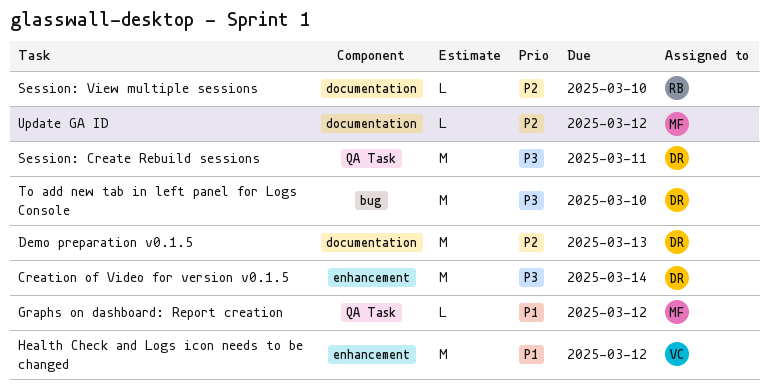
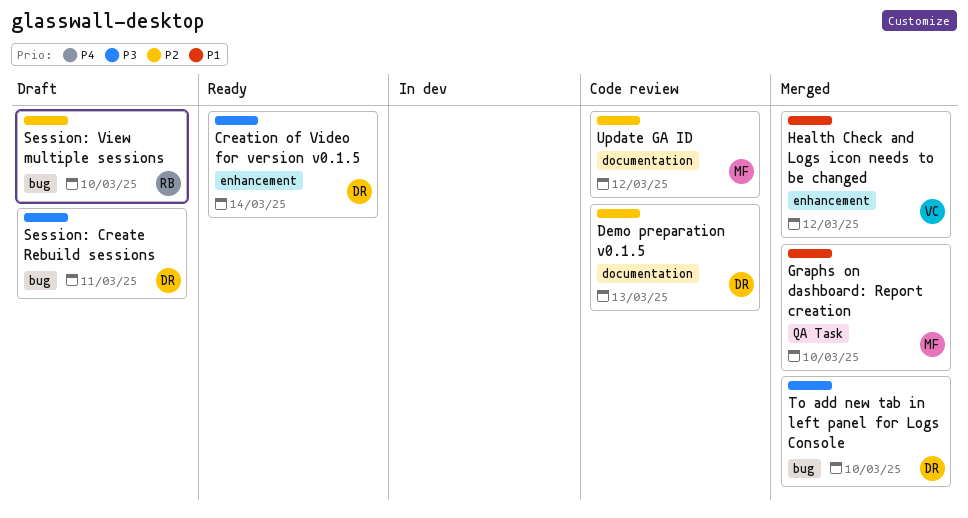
Graphs on dashboard: Report creation, due: Mar 12 -> Mar 10
Session: Create Rebuild sessions, label: QA Task -> bug
Session: View multiple sessions, label: documentation -> bug

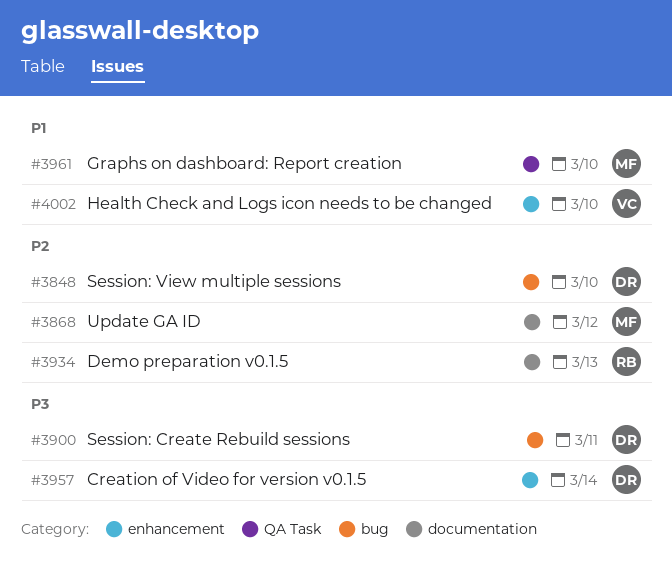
Demo preparation v0.1.5, owner: DR -> RB
Health Check and Logs icon needs to be changed, due: Mar 12 -> Mar 10
Session: View multiple sessions, owner: RB -> DR
To add new tab in left panel for Logs Console: present -> none

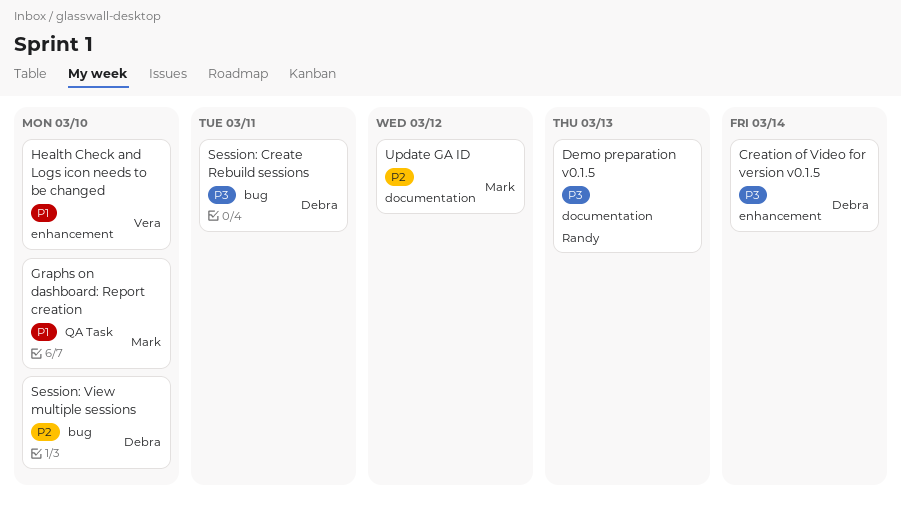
Demo preparation v0.1.5, priority: P2 -> P3

